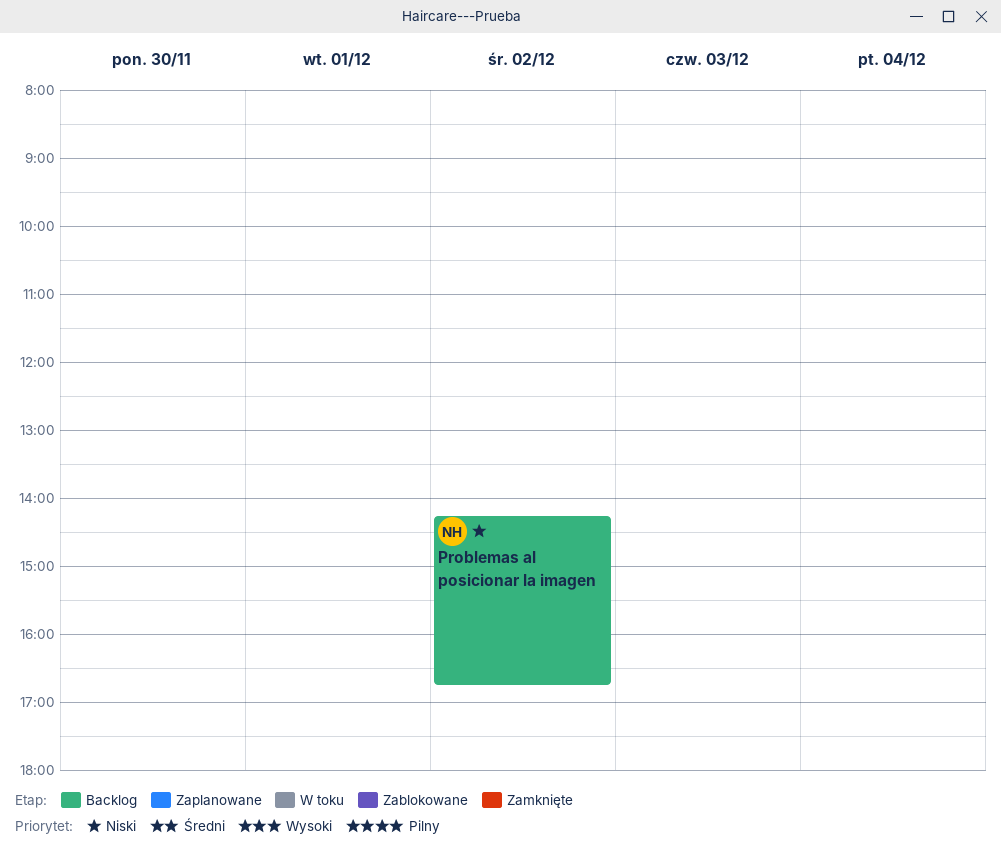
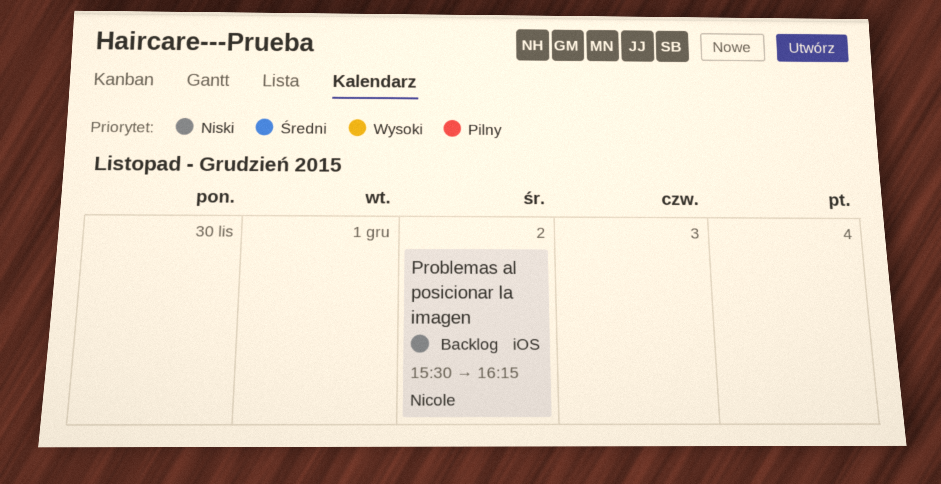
Problemas al posicionar la imagen, begins: 14:15 -> 15:30
Problemas al posicionar la imagen, ends: 16:45 -> 16:15

